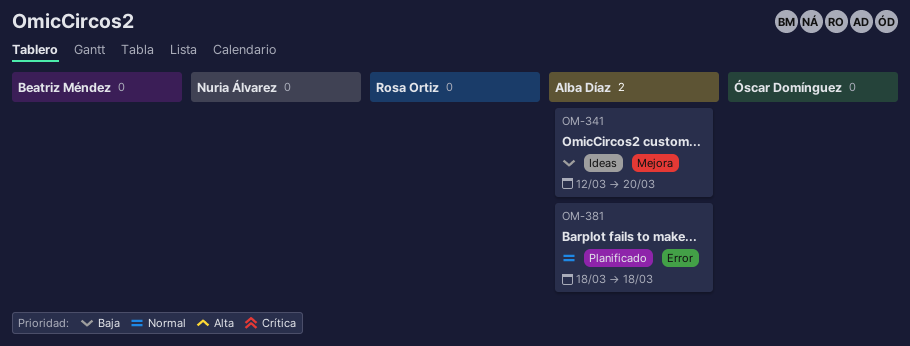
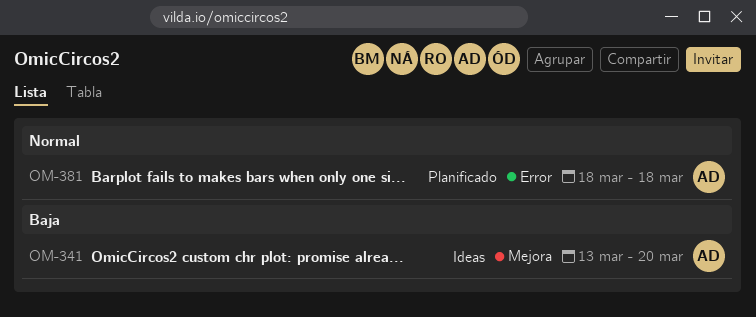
OM-341, start: Mar 12 -> Mar 13

